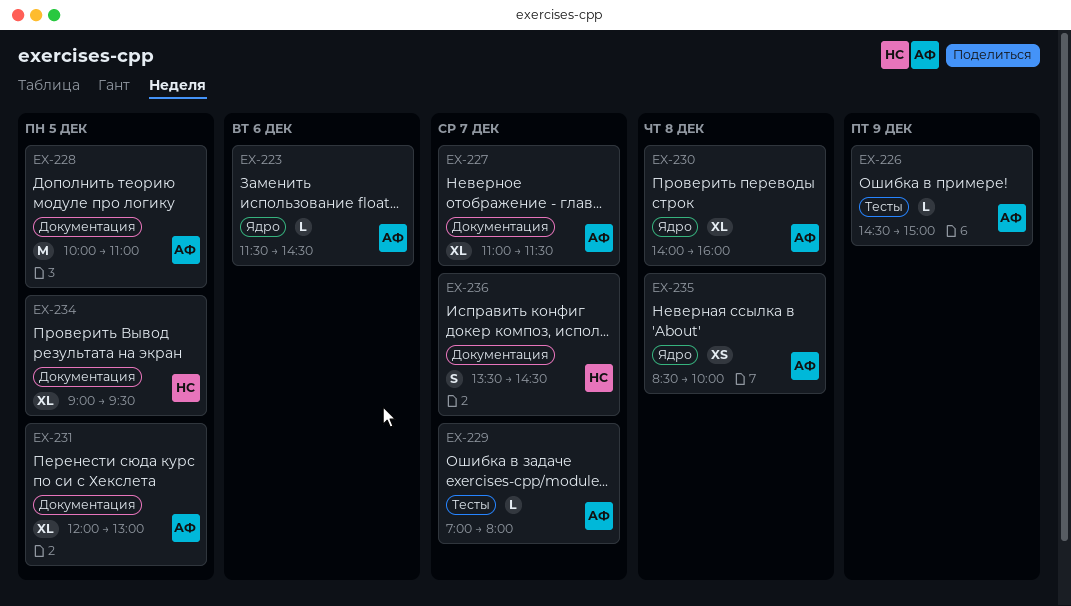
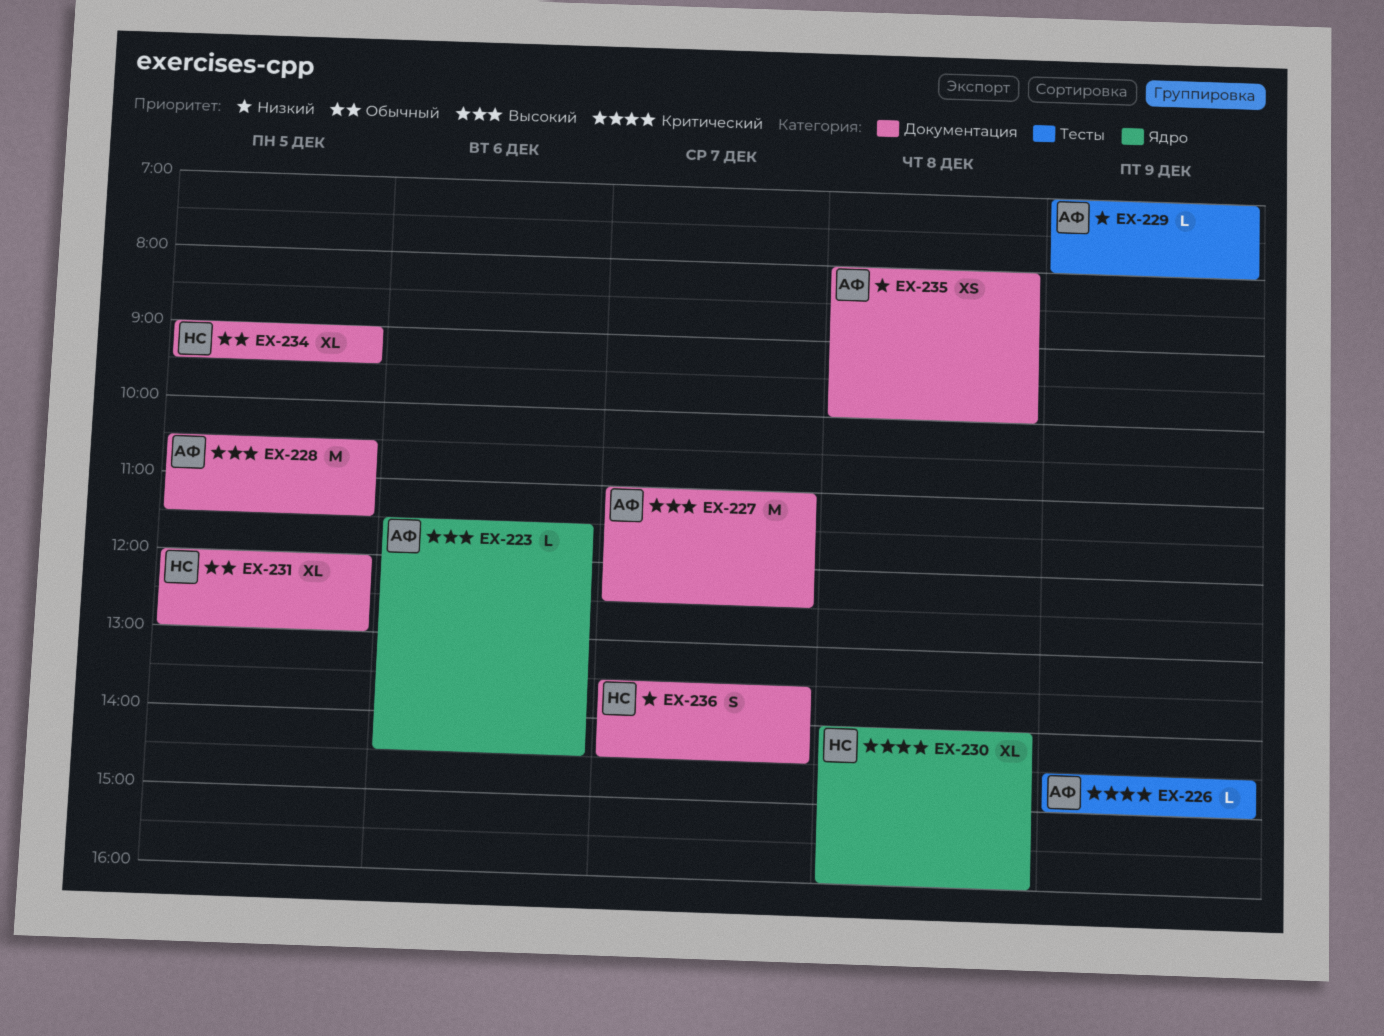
EX-227, estimate: XL -> M
EX-227, ends: 11:30 -> 12:30
EX-228, begins: 10:00 -> 10:30
EX-228, ends: 11:00 -> 11:30
EX-229, day: Dec 7 -> Dec 9
EX-230, owner: АФ -> НС
EX-231, owner: АФ -> НС
EX-235, label: Ядро -> Документация
EX-235, begins: 08:30 -> 08:00

